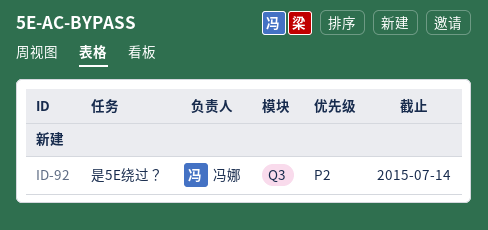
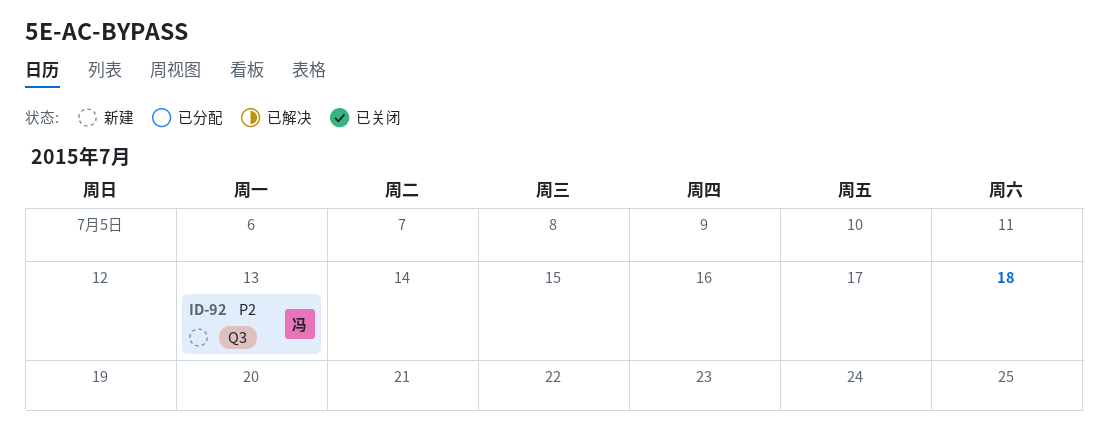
ID-92, due: Jul 14 -> Jul 13

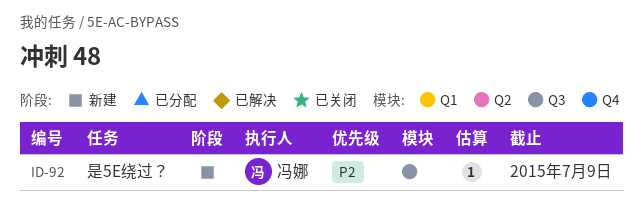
ID-92, due: Jul 13 -> Jul 9

